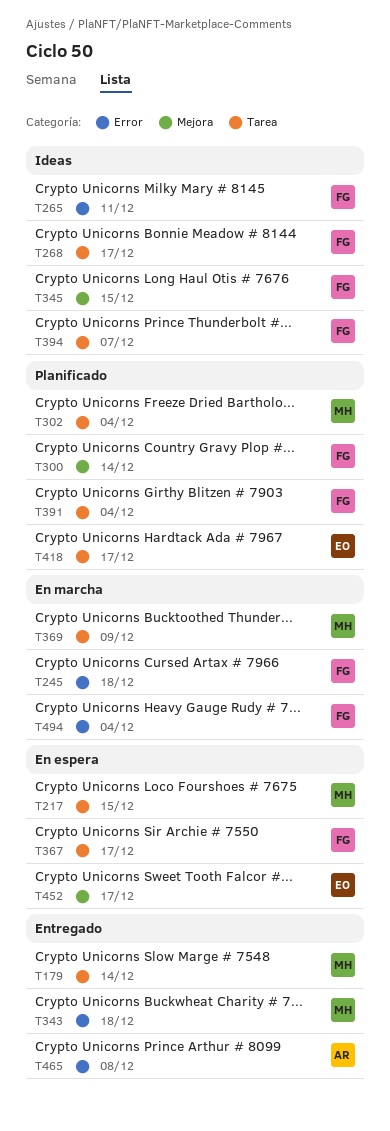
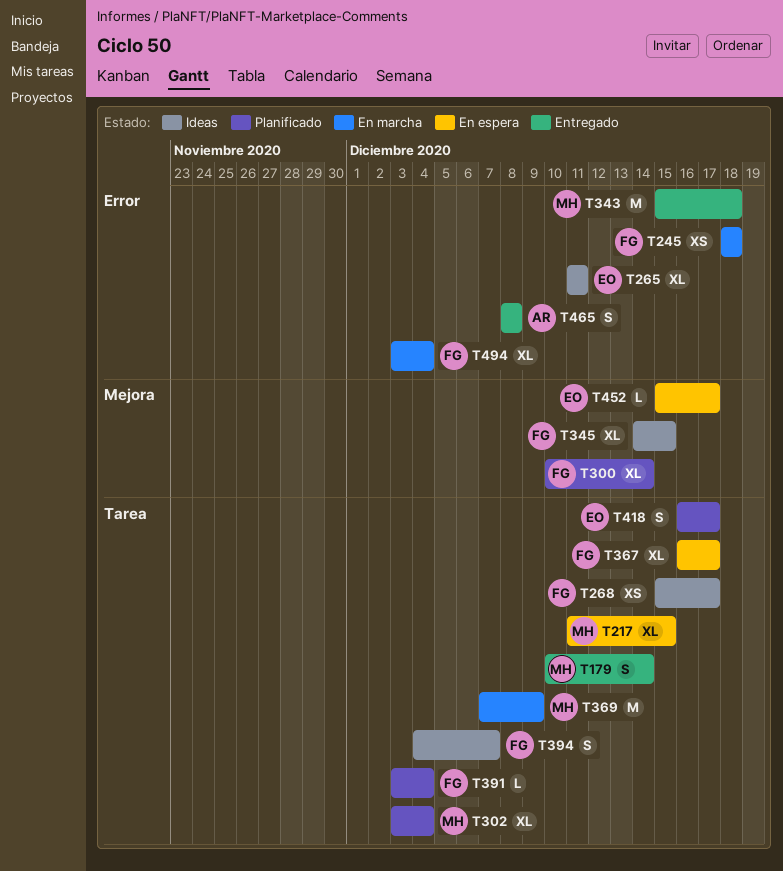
T265, owner: FG -> EO

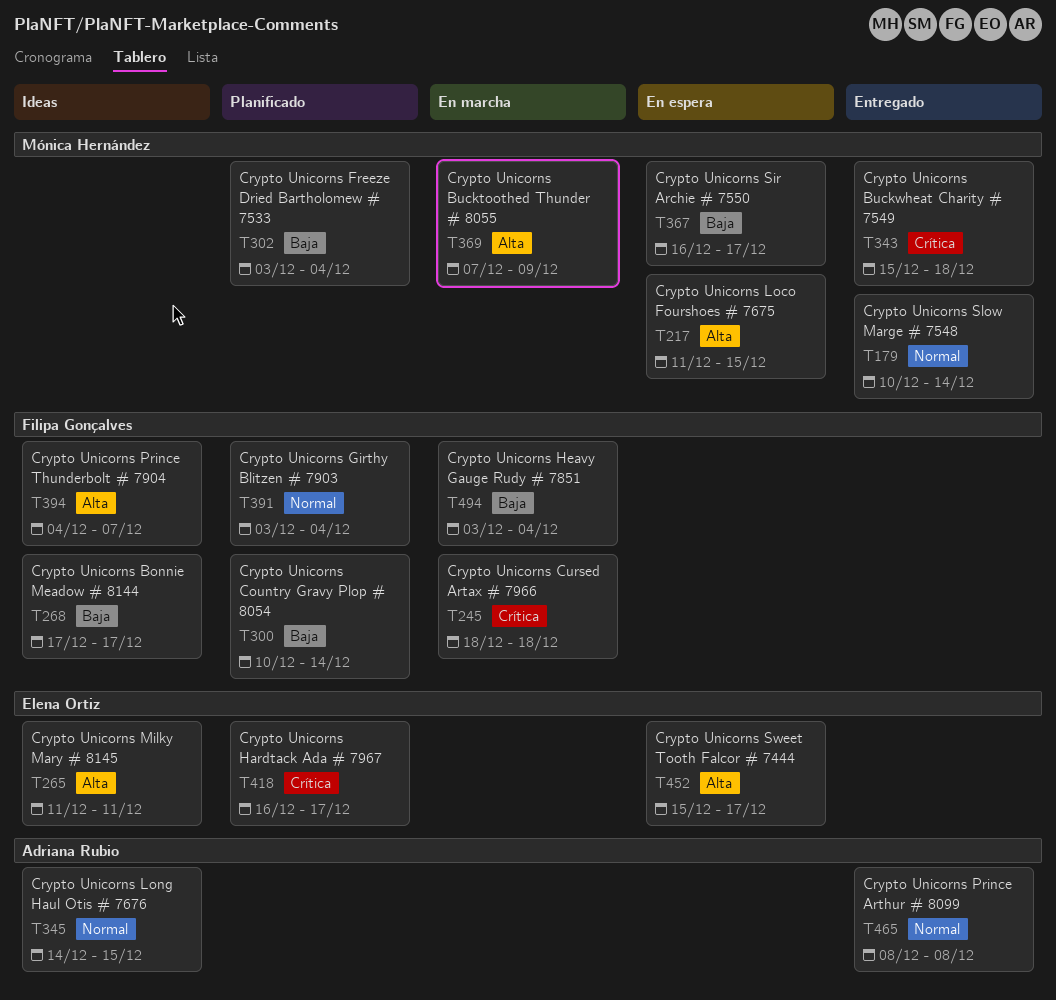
T268, start: Dec 15 -> Dec 17
T345, owner: Filipa Gonçalves -> Adriana Rubio
T367, owner: Filipa Gonçalves -> Mónica Hernández

